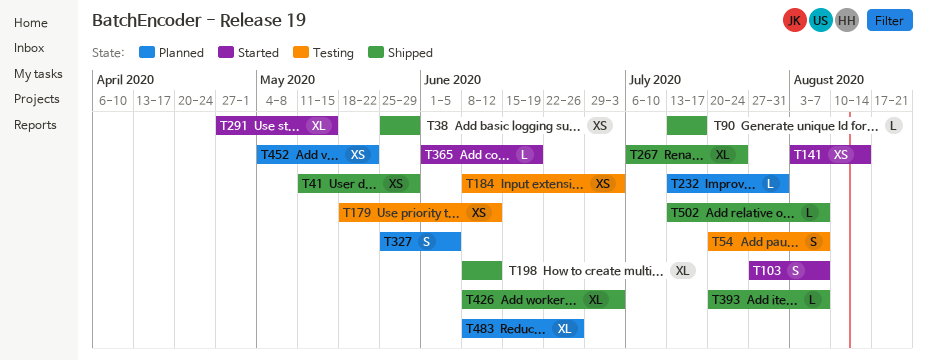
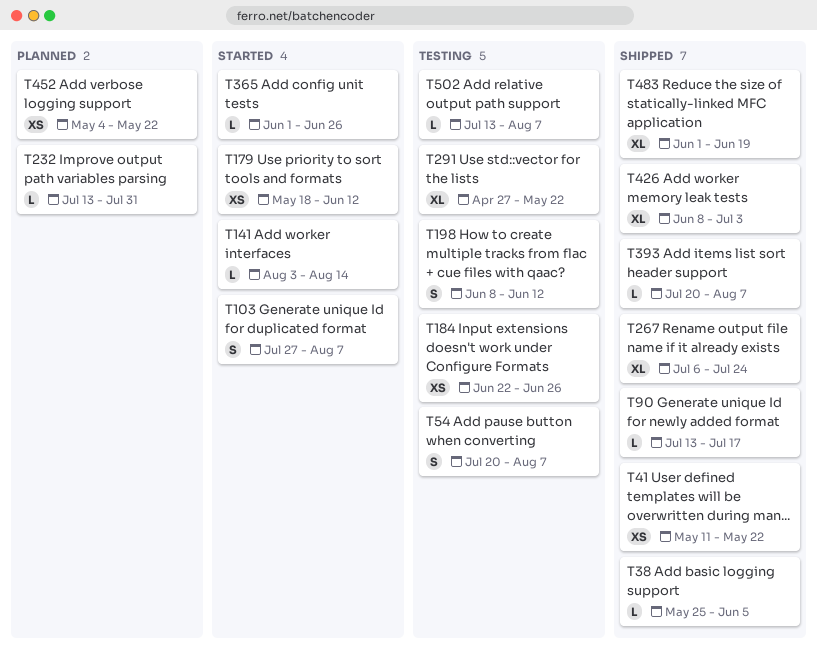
T38, estimate: XS -> L
T38, due: May 29 -> Jun 5
T41, due: May 29 -> May 22
T141, estimate: XS -> L
T179, status: Testing -> Started
T184, start: Jun 8 -> Jun 22
T184, due: Jul 3 -> Jun 26
T198, status: Shipped -> Testing
T198, estimate: XL -> S
T291, status: Started -> Testing
T291, due: May 15 -> May 22
T327: present -> none
T365, due: Jun 19 -> Jun 26
T483, status: Planned -> Shipped
T483, start: Jun 8 -> Jun 1
T483, due: Jun 26 -> Jun 19
T502, status: Shipped -> Testing

